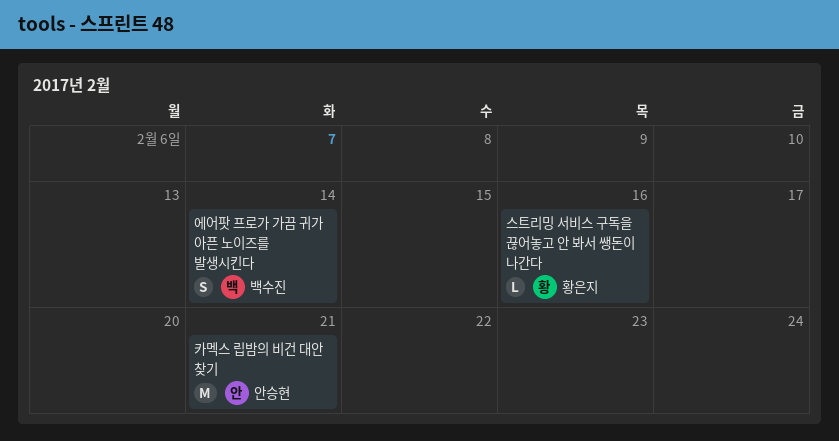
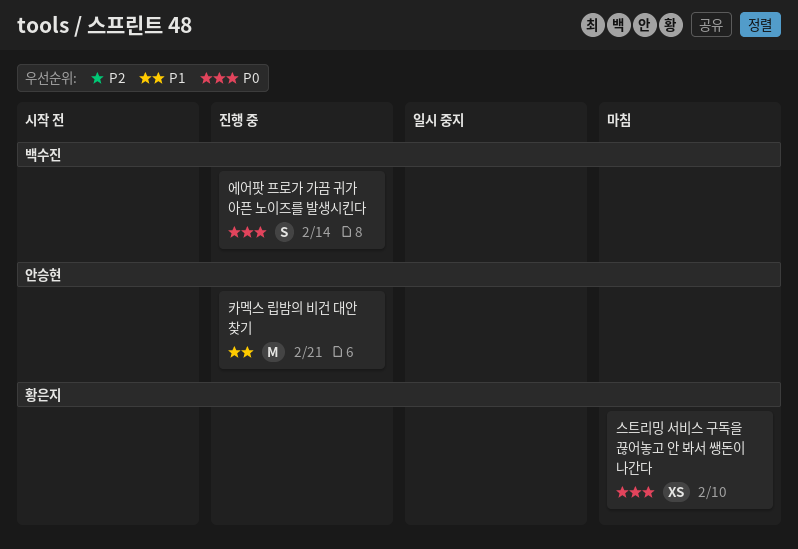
스트리밍 서비스 구독을 끊어놓고 안 봐서 쌩돈이 나간다, estimate: L -> XS
스트리밍 서비스 구독을 끊어놓고 안 봐서 쌩돈이 나간다, due: Feb 16 -> Feb 10

